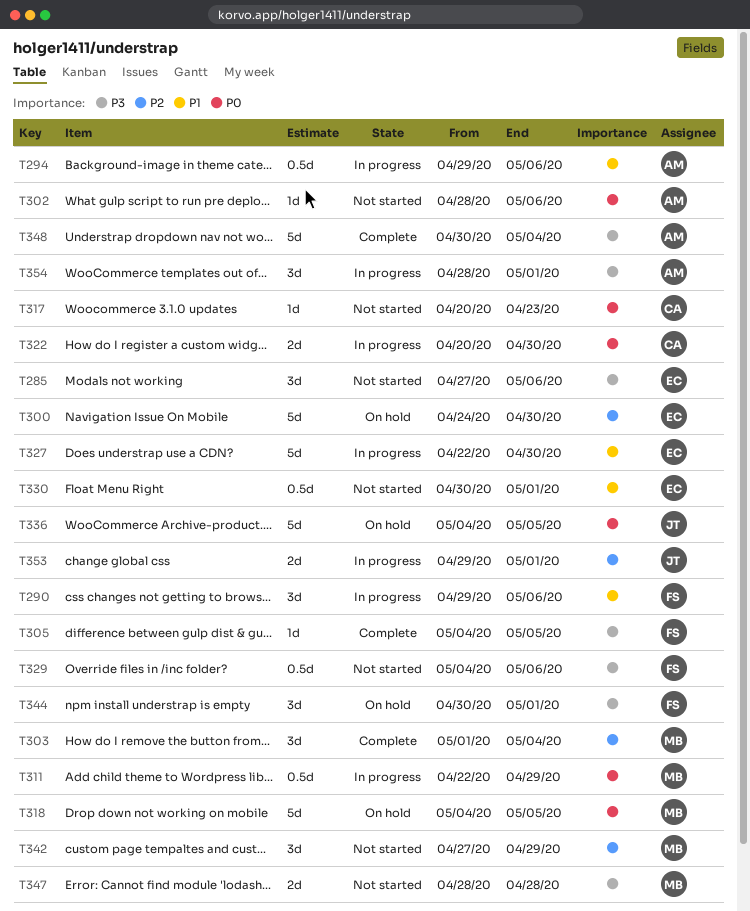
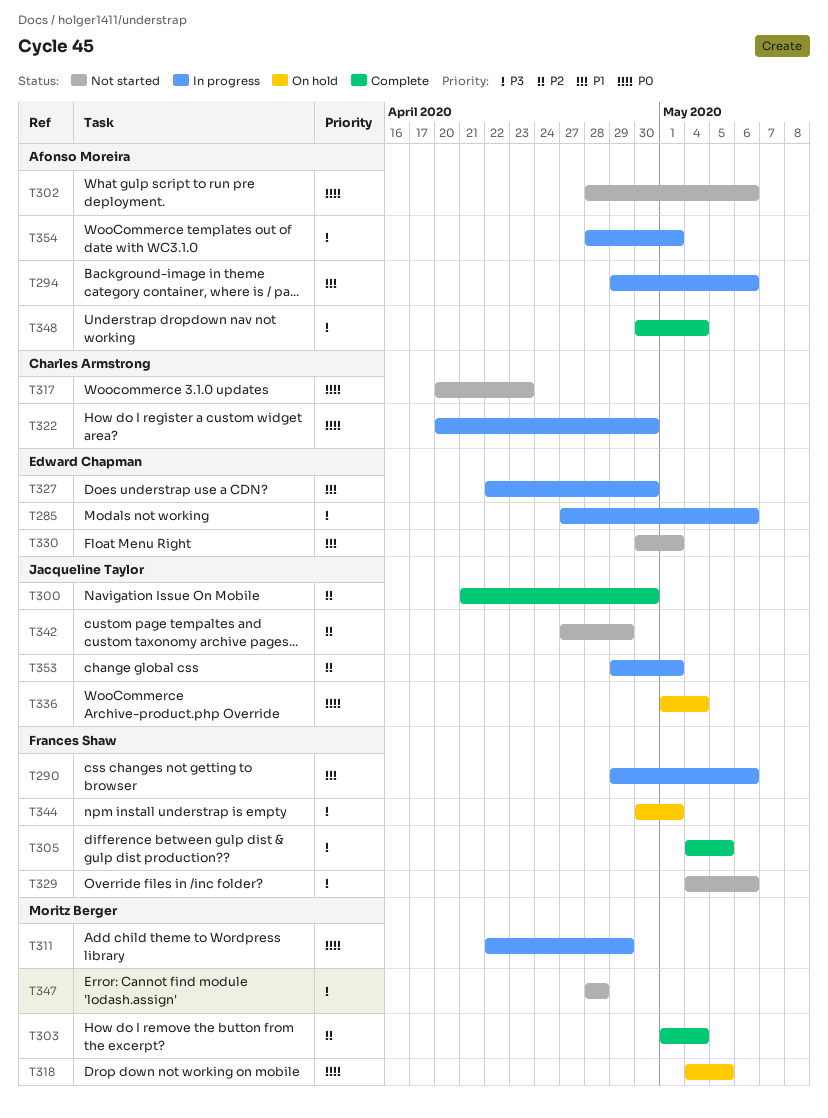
T285, status: Not started -> In progress
T300, status: On hold -> Complete
T300, owner: Edward Chapman -> Jacqueline Taylor
T300, start: Apr 24 -> Apr 21
T336, start: May 4 -> May 1
T336, due: May 5 -> May 4
T342, owner: Moritz Berger -> Jacqueline Taylor

